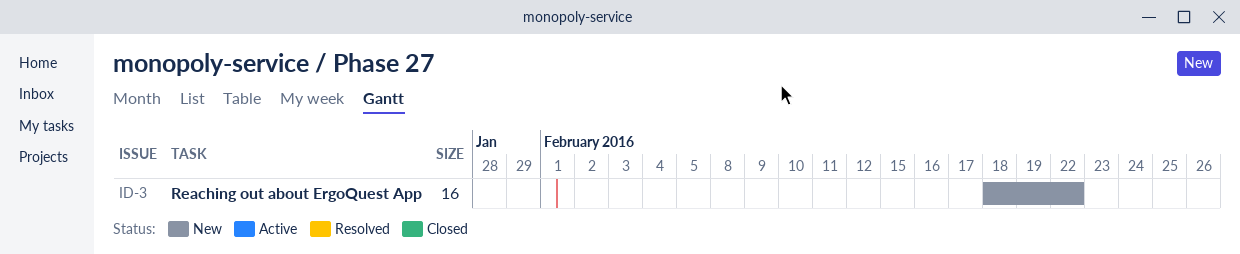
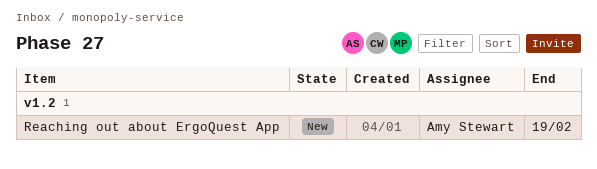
Reaching out about ErgoQuest App, due: Feb 22 -> Feb 19

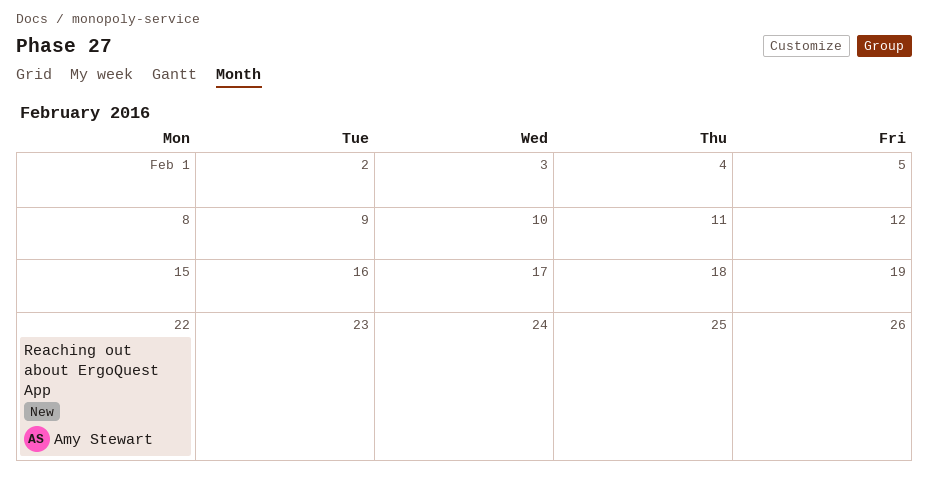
Reaching out about ErgoQuest App, due: Feb 19 -> Feb 22

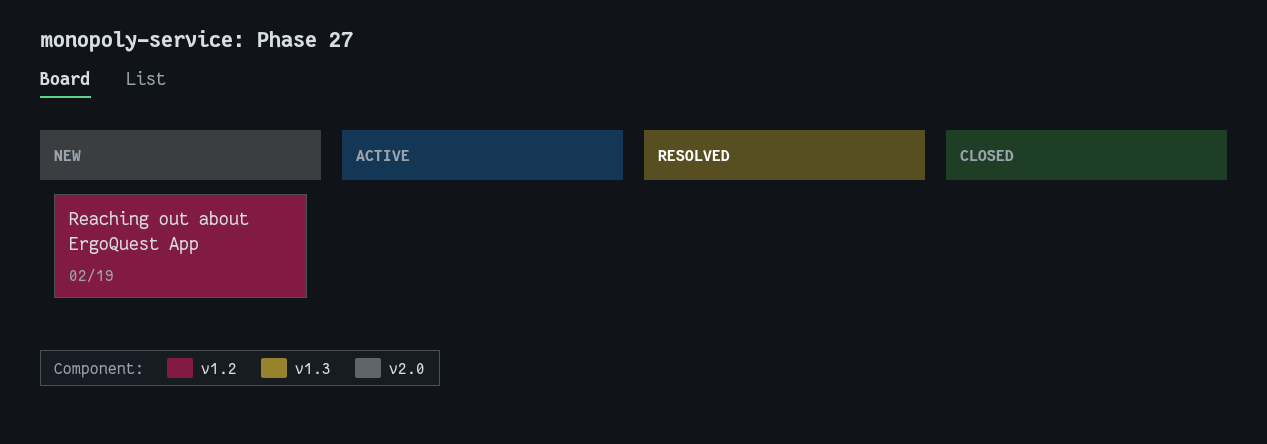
Reaching out about ErgoQuest App, due: Feb 22 -> Feb 19

